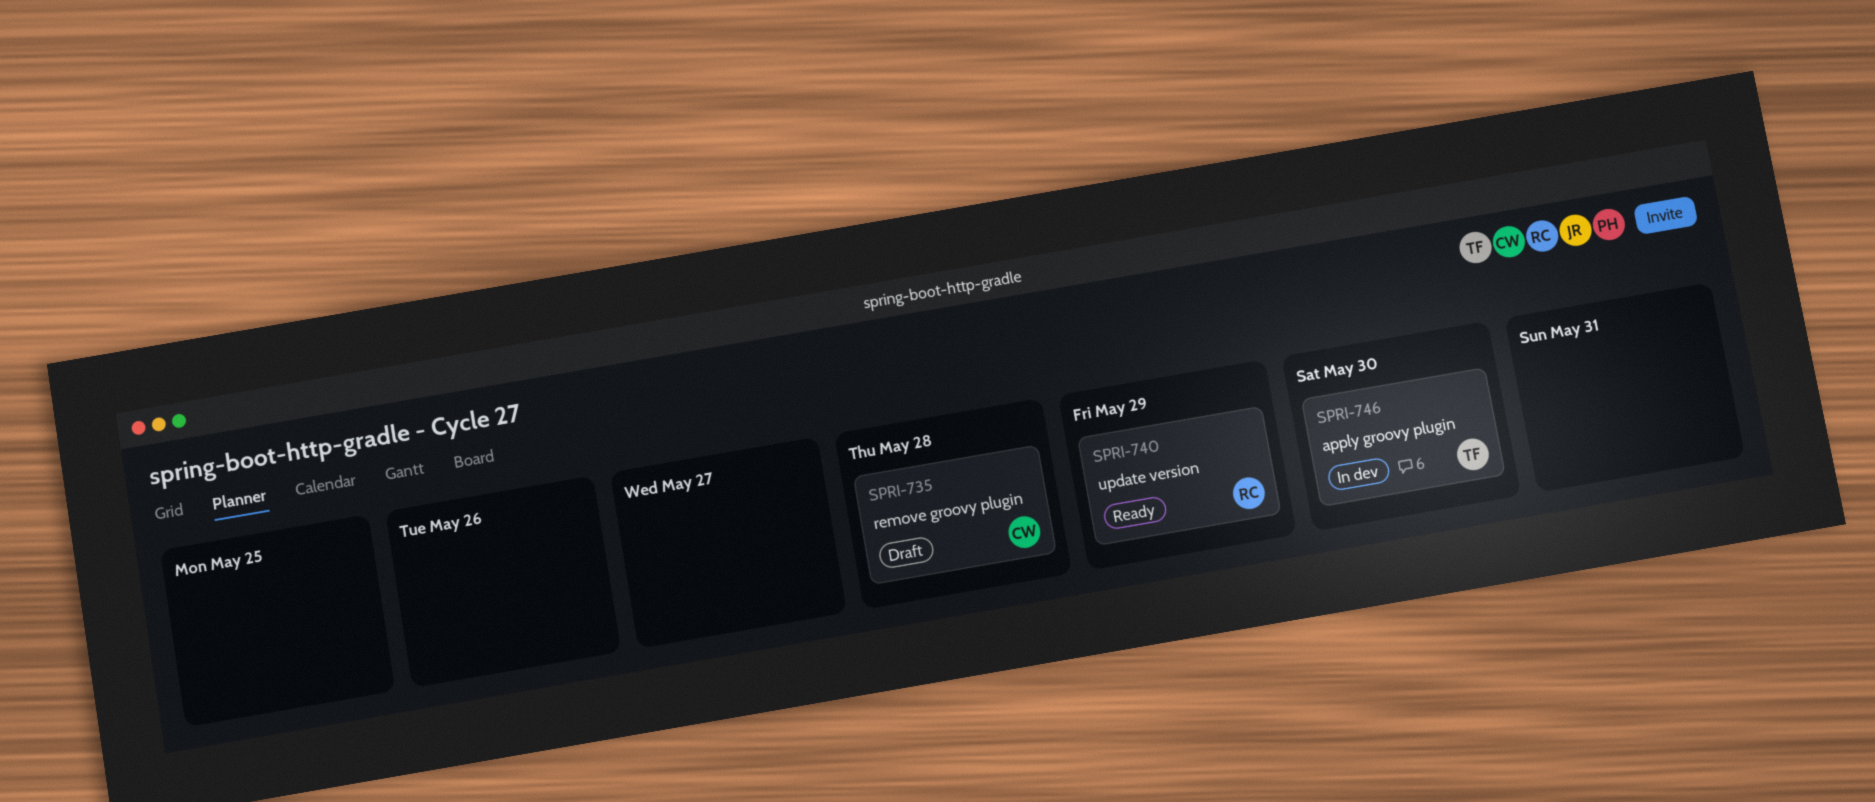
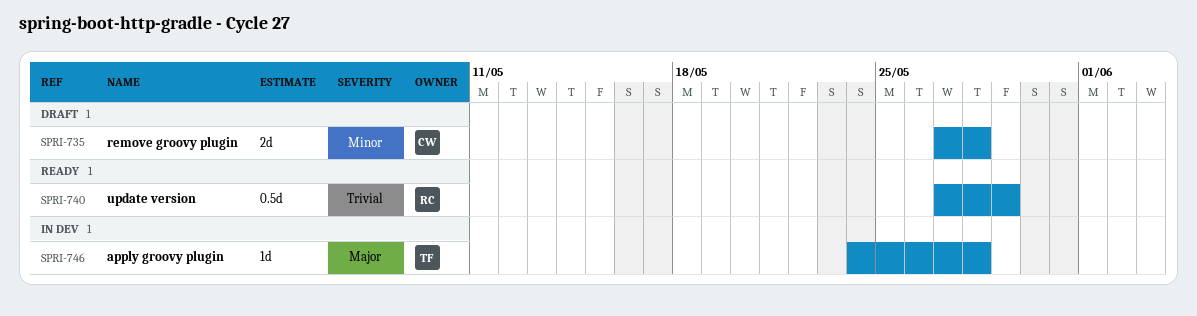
SPRI-746, due: May 30 -> May 28

